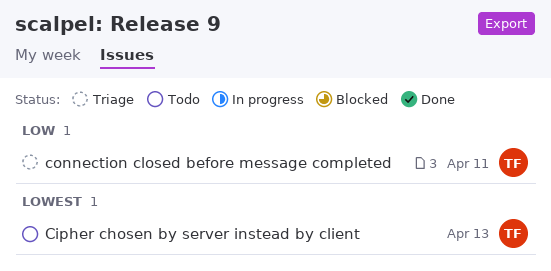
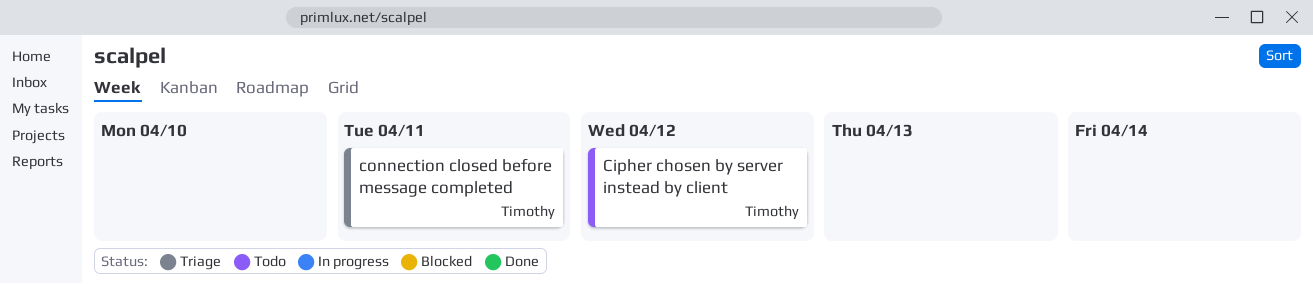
Cipher chosen by server instead by client, due: Apr 13 -> Apr 12

